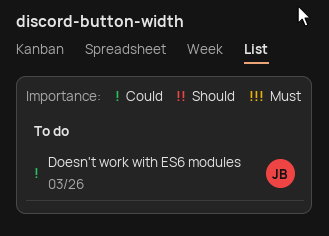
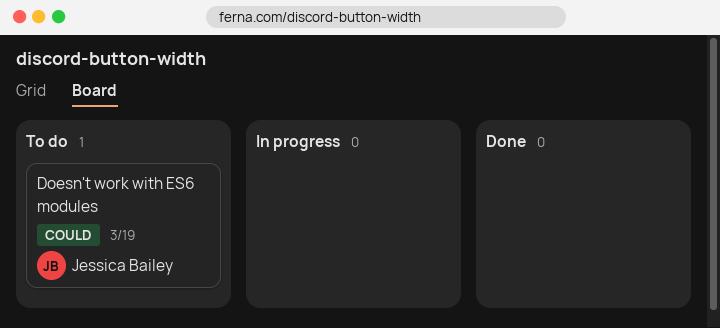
Doesn't work with ES6 modules, due: Mar 26 -> Mar 19

